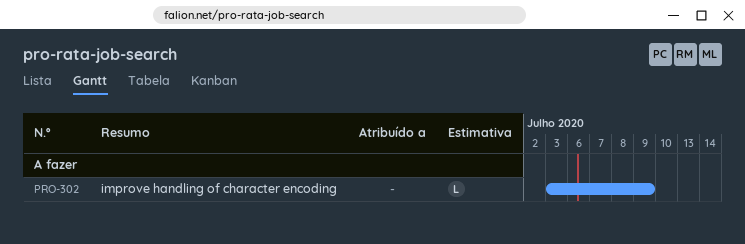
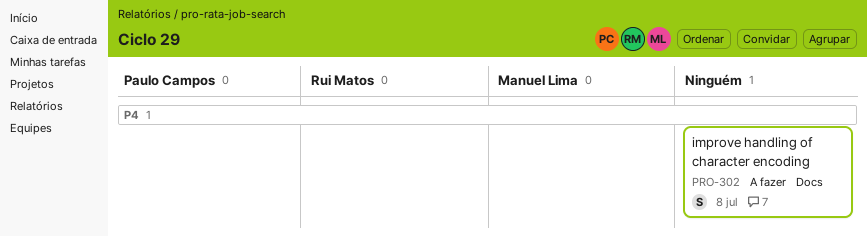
PRO-302, estimate: L -> S
PRO-302, due: Jul 9 -> Jul 8

